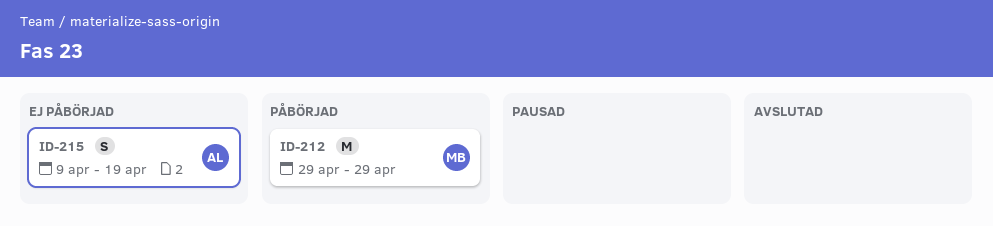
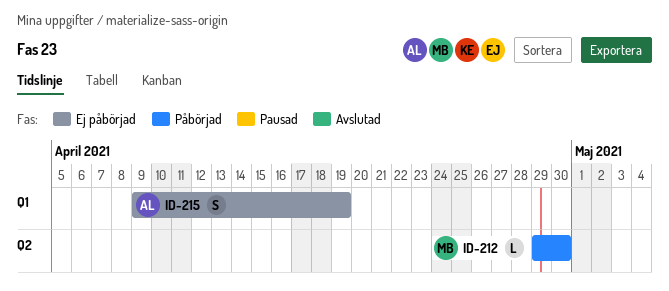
ID-212, estimate: M -> L
ID-212, due: Apr 29 -> Apr 30

